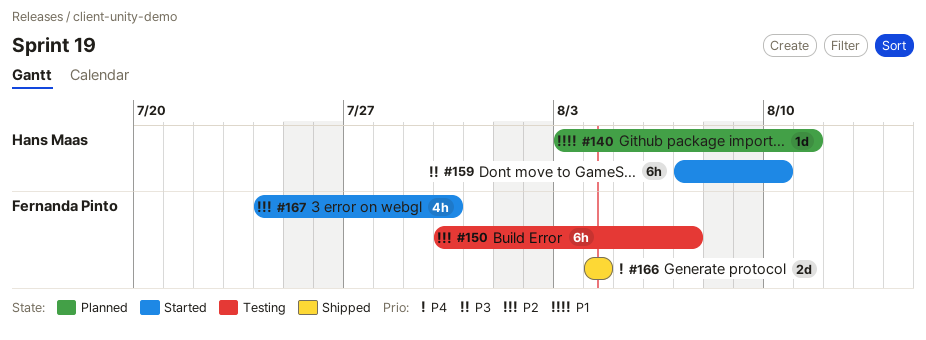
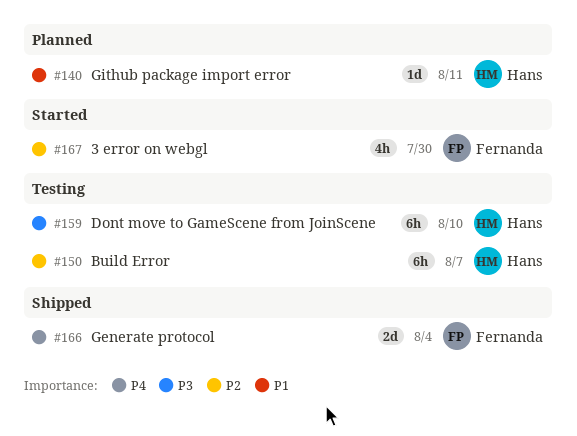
#150, owner: Fernanda Pinto -> Hans Maas
#159, status: Started -> Testing

